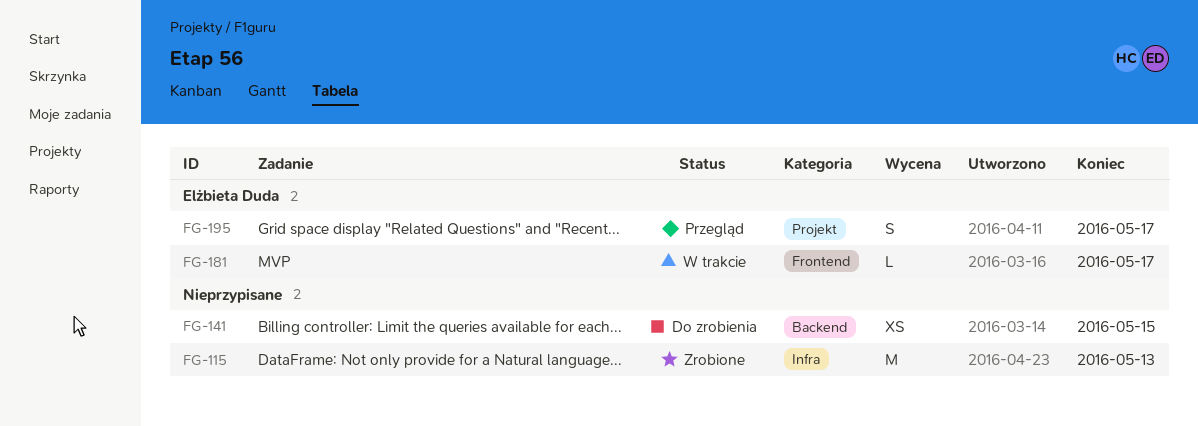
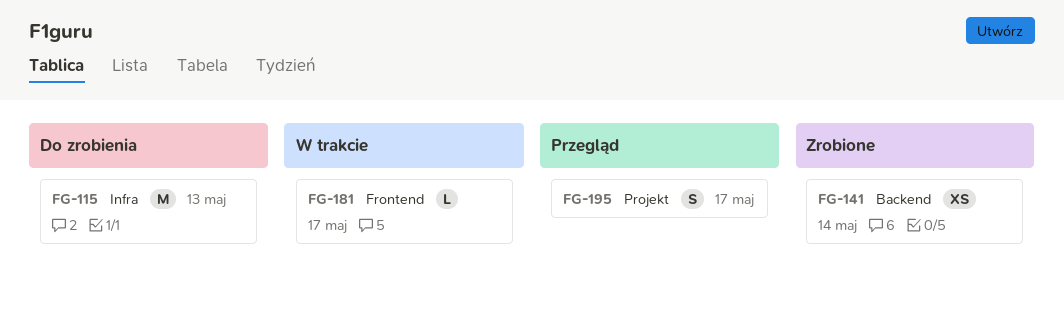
FG-115, status: Zrobione -> Do zrobienia
FG-141, status: Do zrobienia -> Zrobione
FG-141, due: May 15 -> May 14

